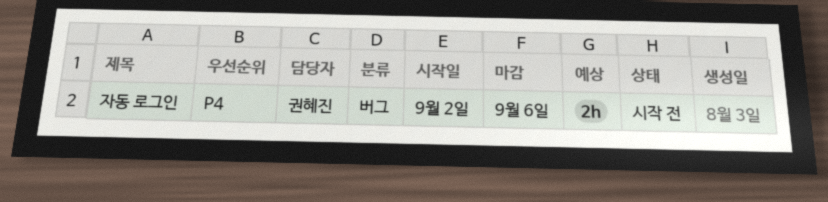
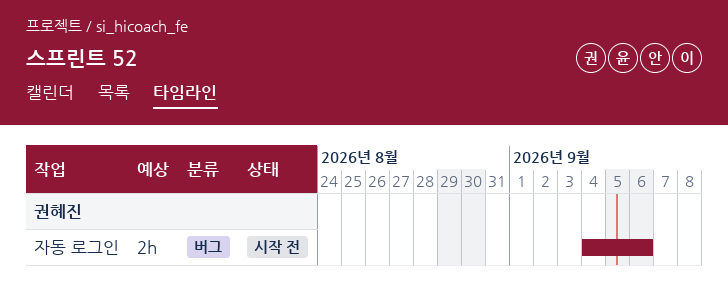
자동 로그인, start: Sep 2 -> Sep 4

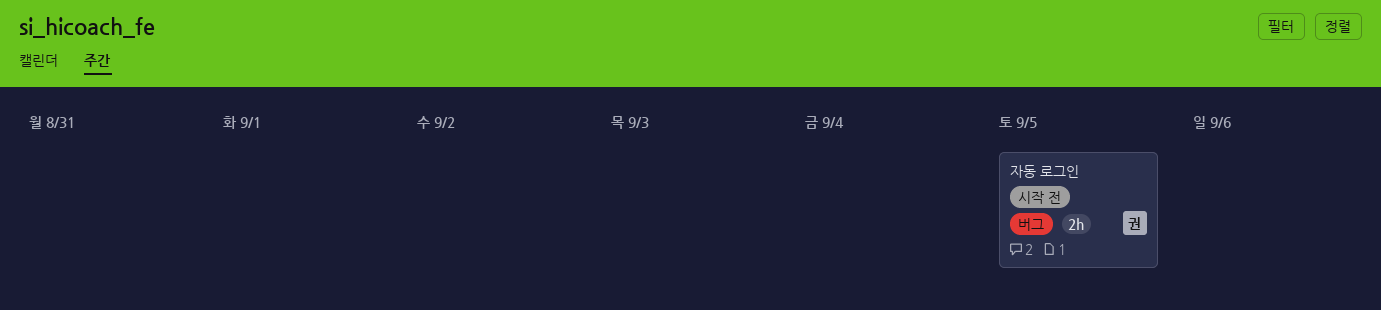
자동 로그인, due: Sep 6 -> Sep 5

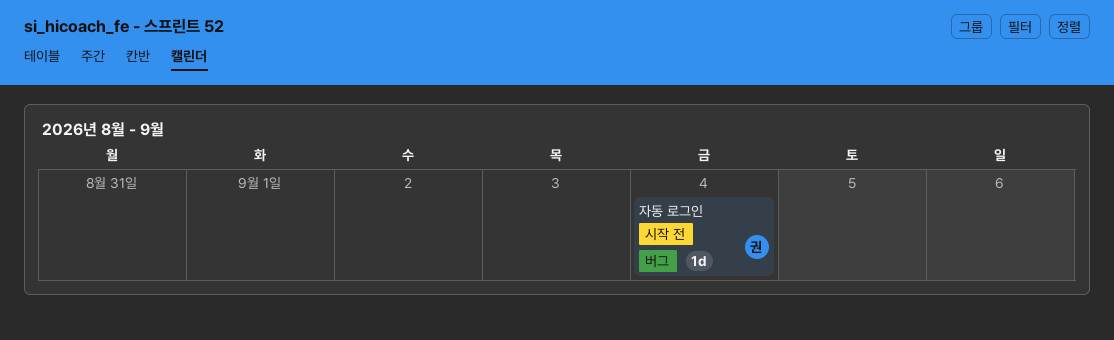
자동 로그인, estimate: 2h -> 1d
자동 로그인, due: Sep 5 -> Sep 4

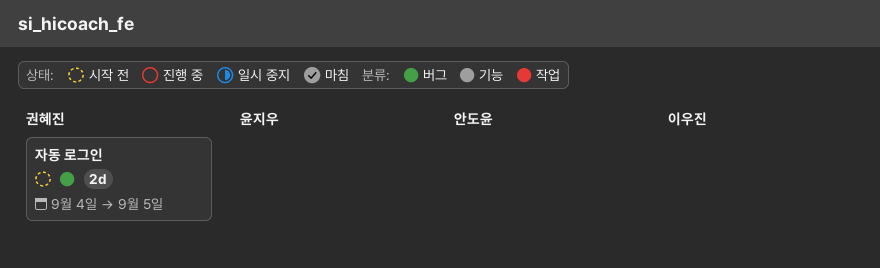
자동 로그인, estimate: 1d -> 2d
자동 로그인, due: Sep 4 -> Sep 5

